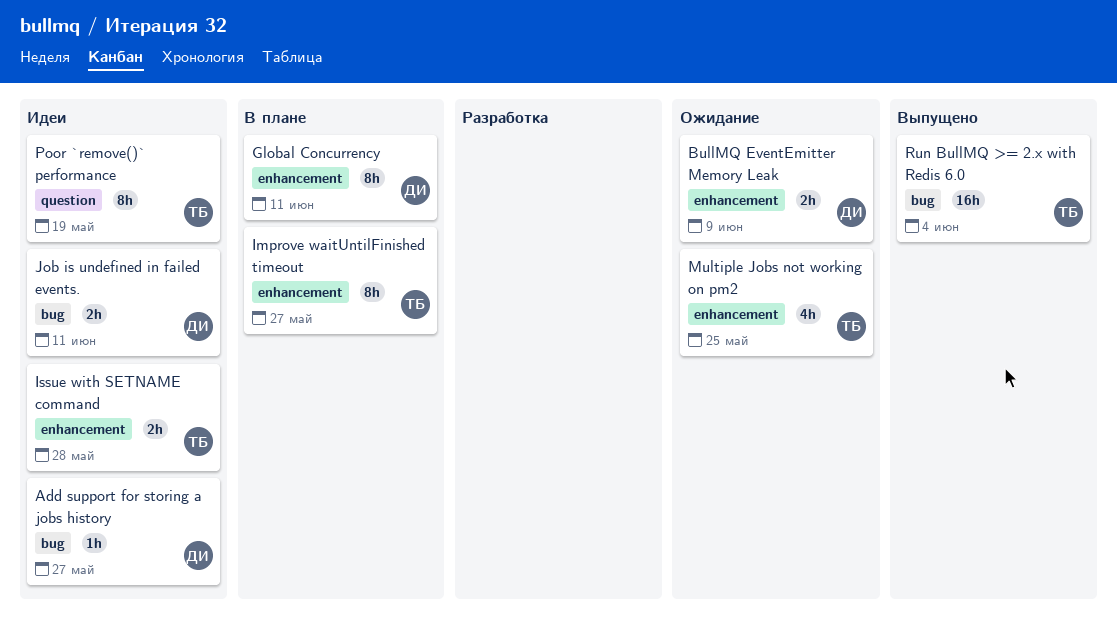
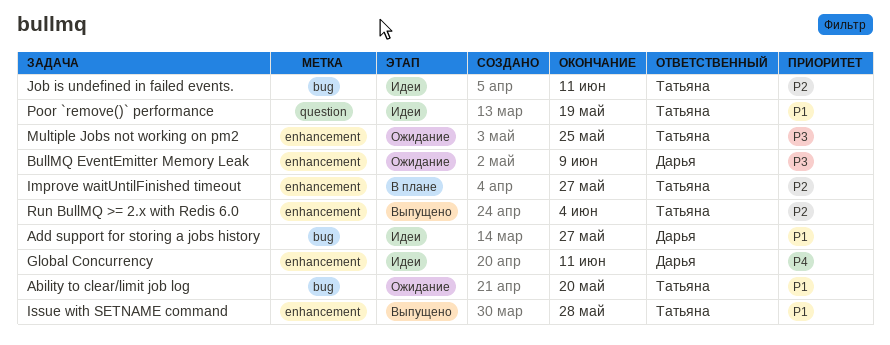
Ability to clear/limit job log: none -> present
Global Concurrency, status: В плане -> Идеи
Issue with SETNAME command, status: Идеи -> Выпущено
Job is undefined in failed events., owner: Дарья -> Татьяна
Run BullMQ >= 2.x with Redis 6.0, label: bug -> enhancement

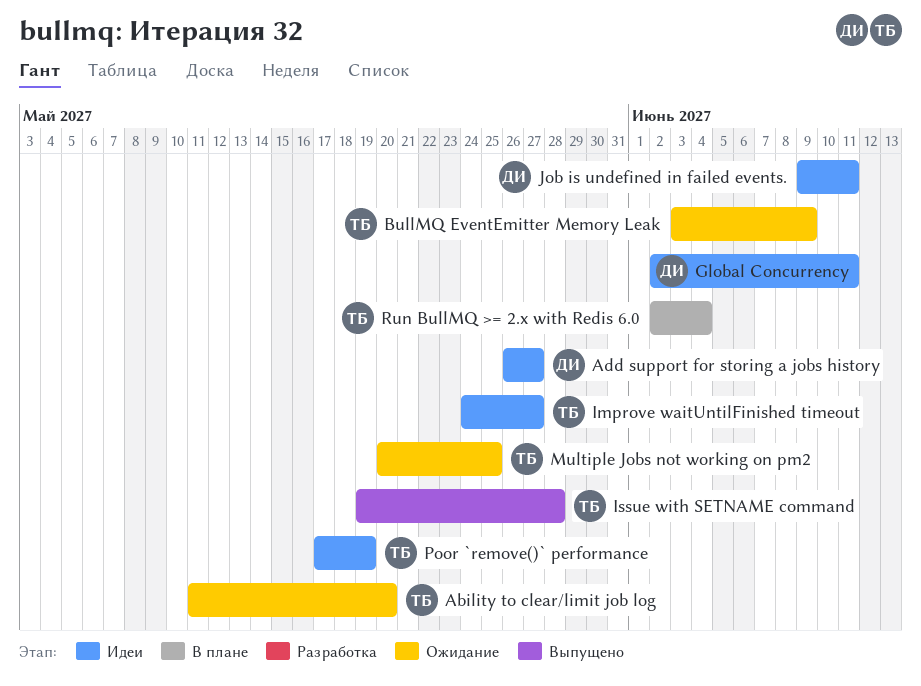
BullMQ EventEmitter Memory Leak, owner: Дарья -> Татьяна
Improve waitUntilFinished timeout, status: В плане -> Идеи
Job is undefined in failed events., owner: Татьяна -> Дарья
Run BullMQ >= 2.x with Redis 6.0, status: Выпущено -> В плане

